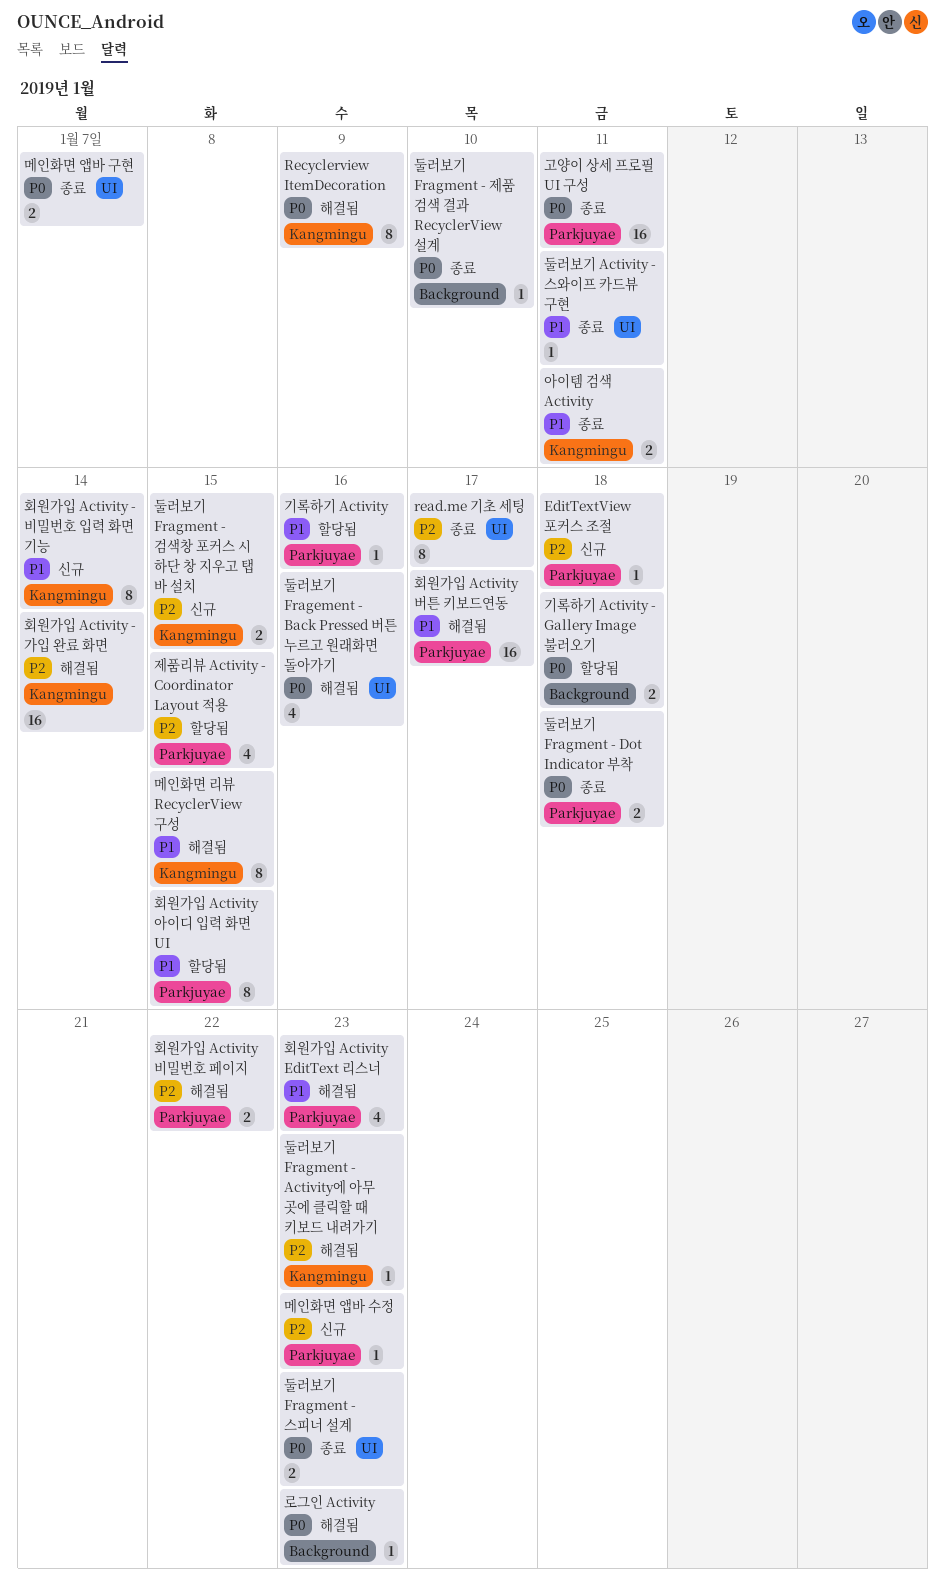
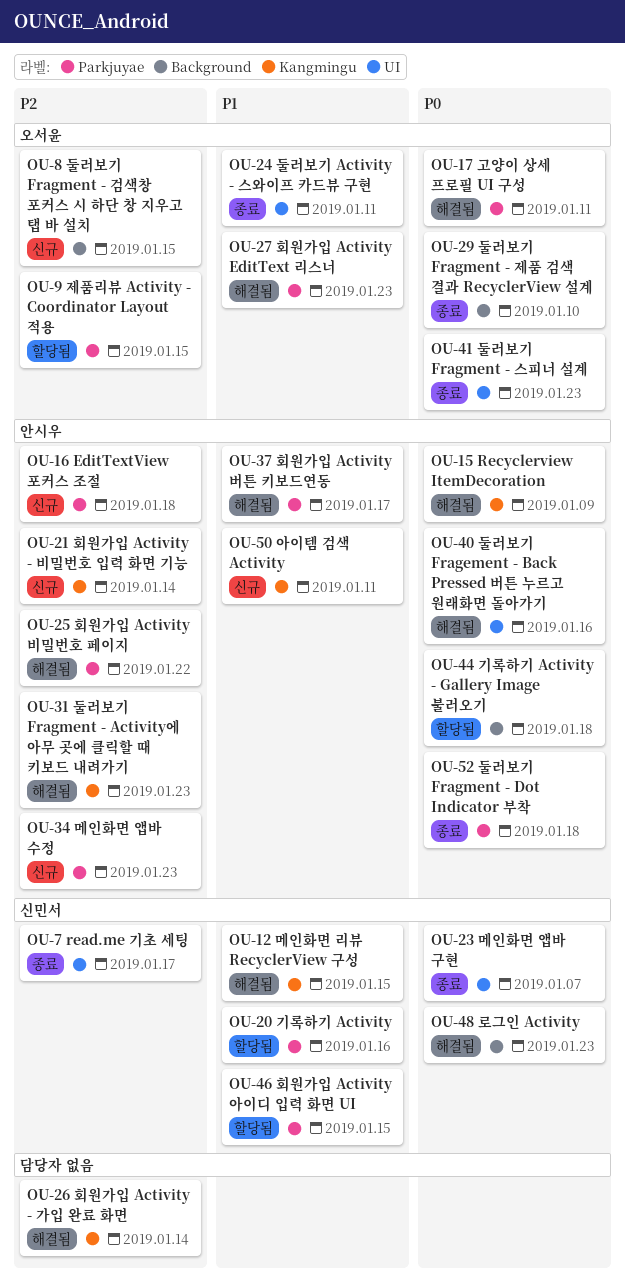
고양이 상세 프로필 UI 구성, status: 종료 -> 해결됨
둘러보기 Fragment - 검색창 포커스 시 하단 창 지우고 탭 바 설치, label: Kangmingu -> Background
아이템 검색 Activity, status: 종료 -> 신규
회원가입 Activity - 비밀번호 입력 화면 기능, priority: P1 -> P2

